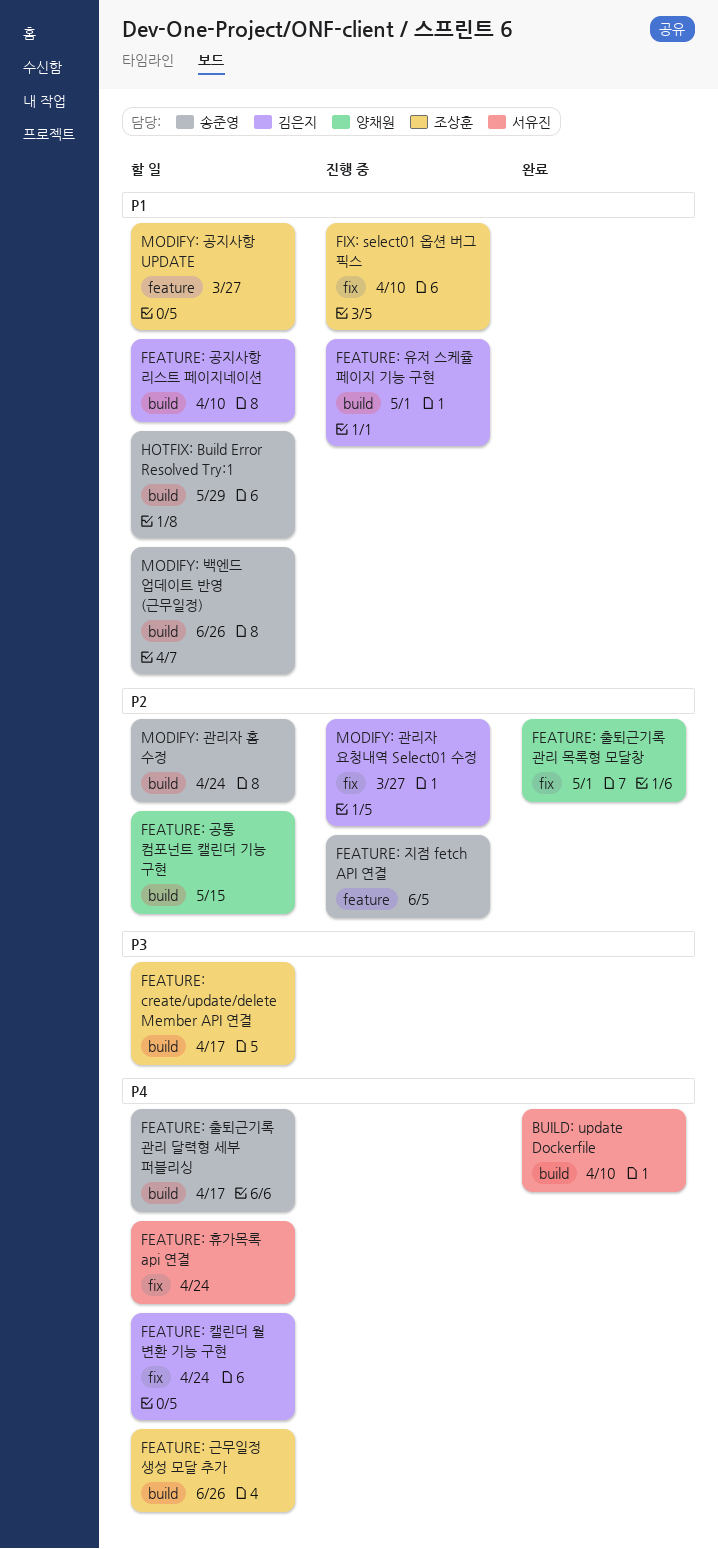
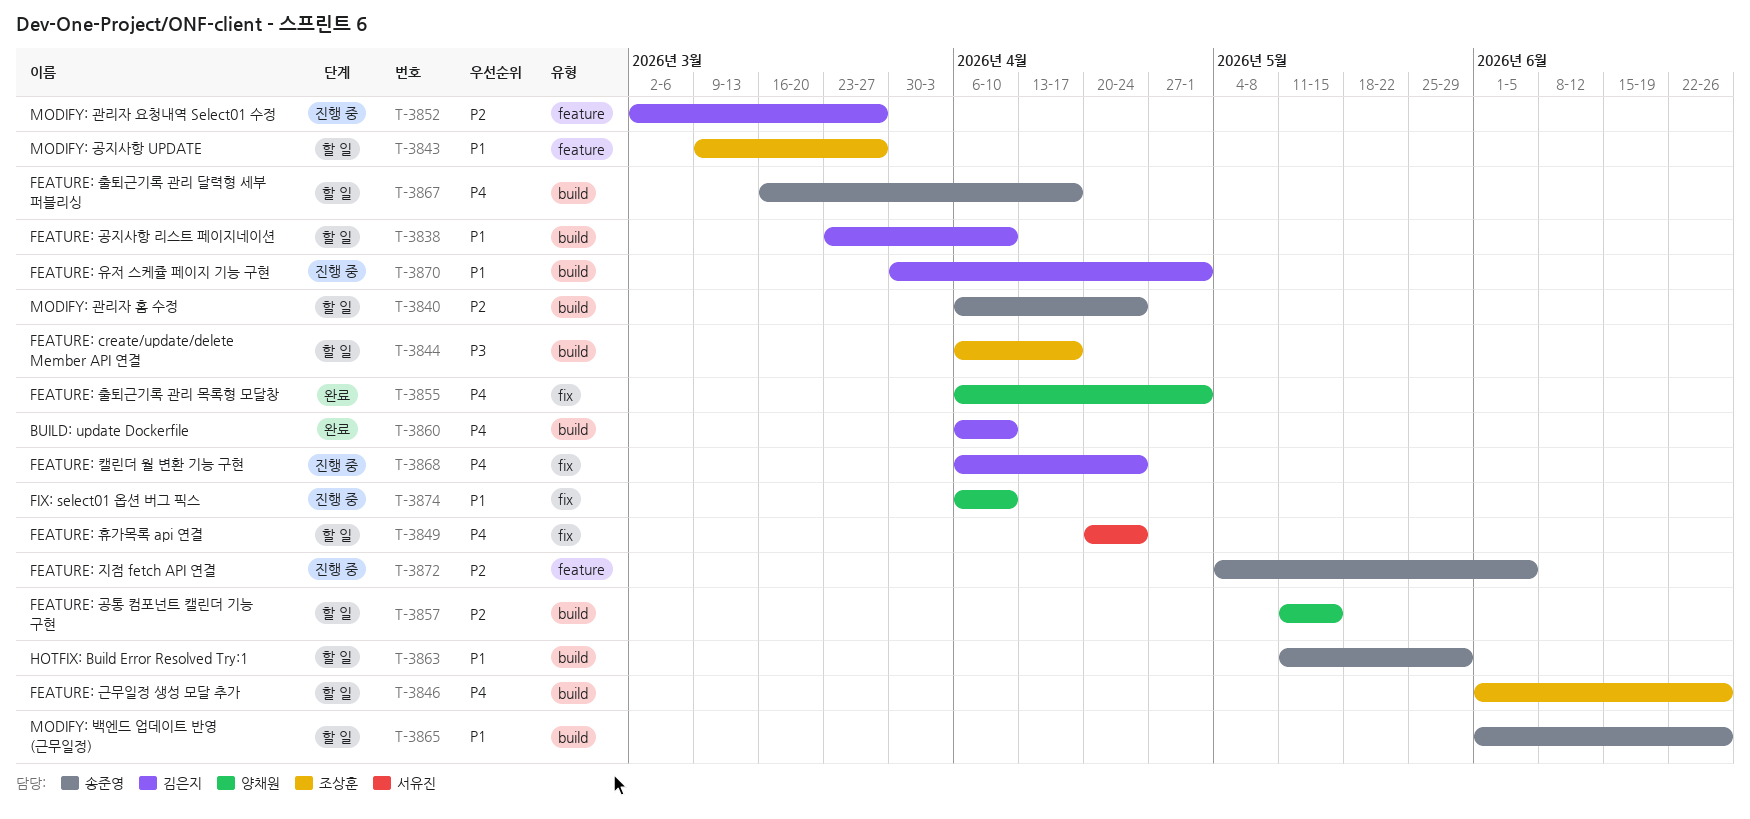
BUILD: update Dockerfile, owner: 서유진 -> 김은지
FEATURE: 출퇴근기록 관리 목록형 모달창, priority: P2 -> P4
FEATURE: 캘린더 월 변환 기능 구현, status: 할 일 -> 진행 중
FIX: select01 옵션 버그 픽스, owner: 조상훈 -> 양채원
MODIFY: 관리자 요청내역 Select01 수정, label: fix -> feature

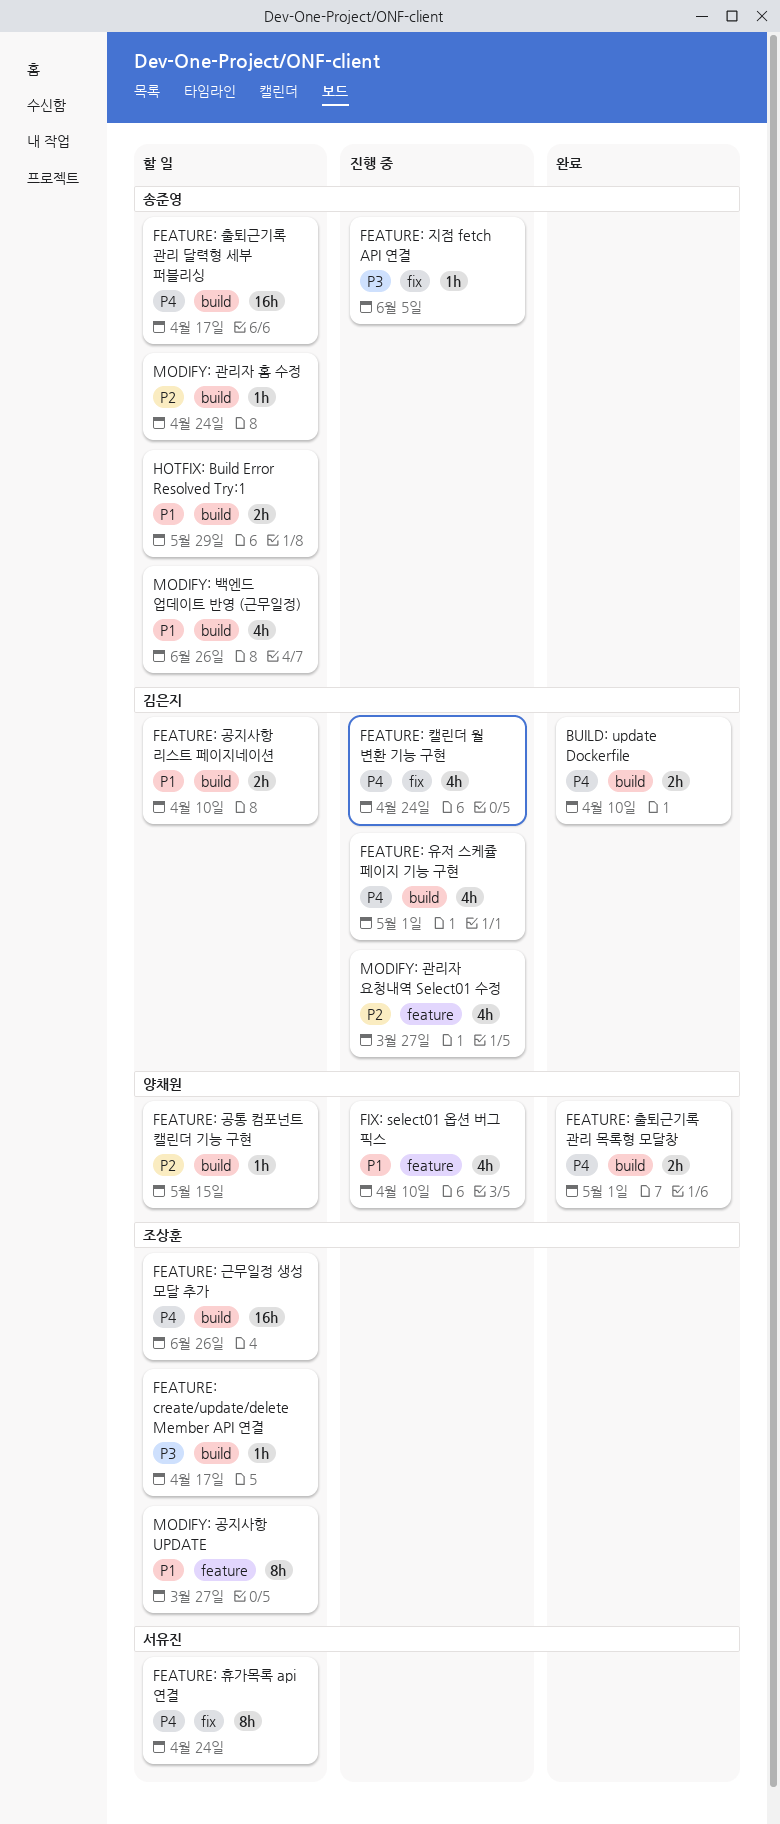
FEATURE: 유저 스케쥴 페이지 기능 구현, priority: P1 -> P4
FEATURE: 지점 fetch API 연결, priority: P2 -> P3
FEATURE: 지점 fetch API 연결, label: feature -> fix
FEATURE: 출퇴근기록 관리 목록형 모달창, label: fix -> build
FIX: select01 옵션 버그 픽스, label: fix -> feature

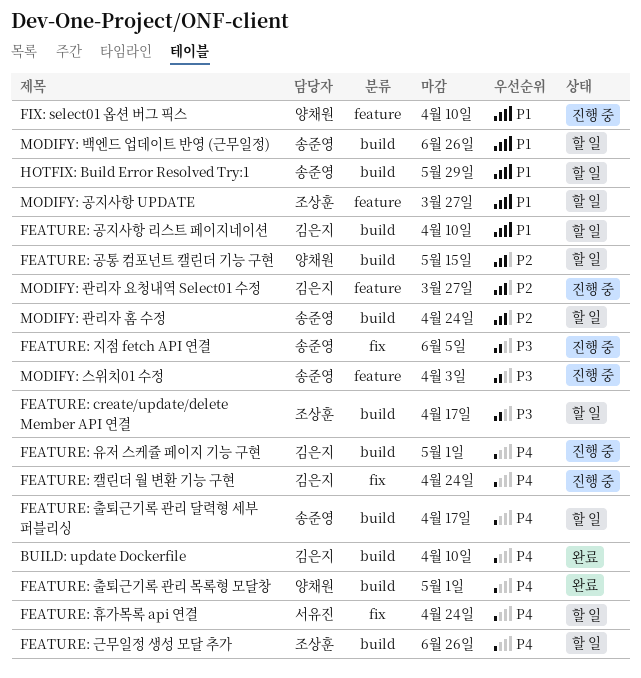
MODIFY: 스위치01 수정: none -> present

